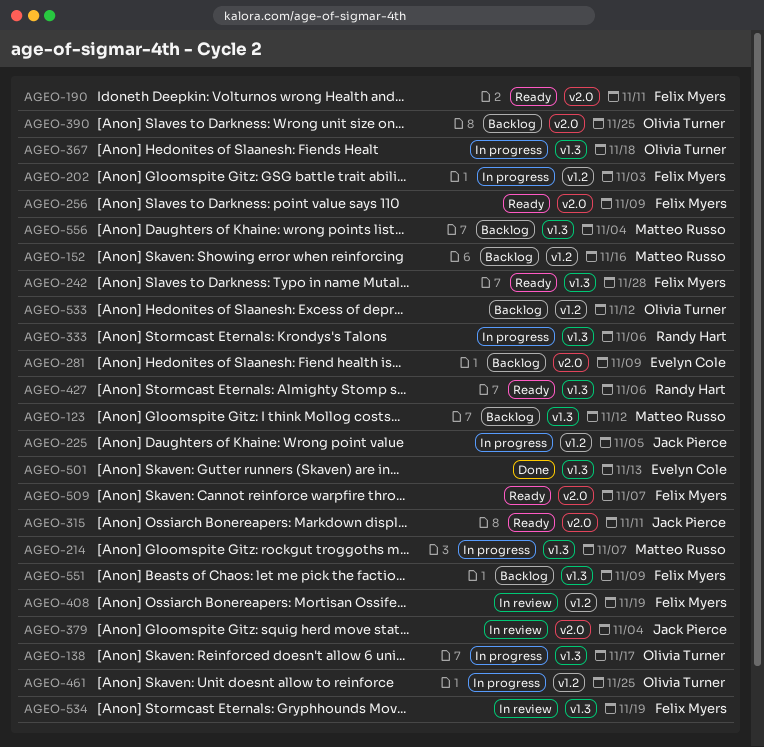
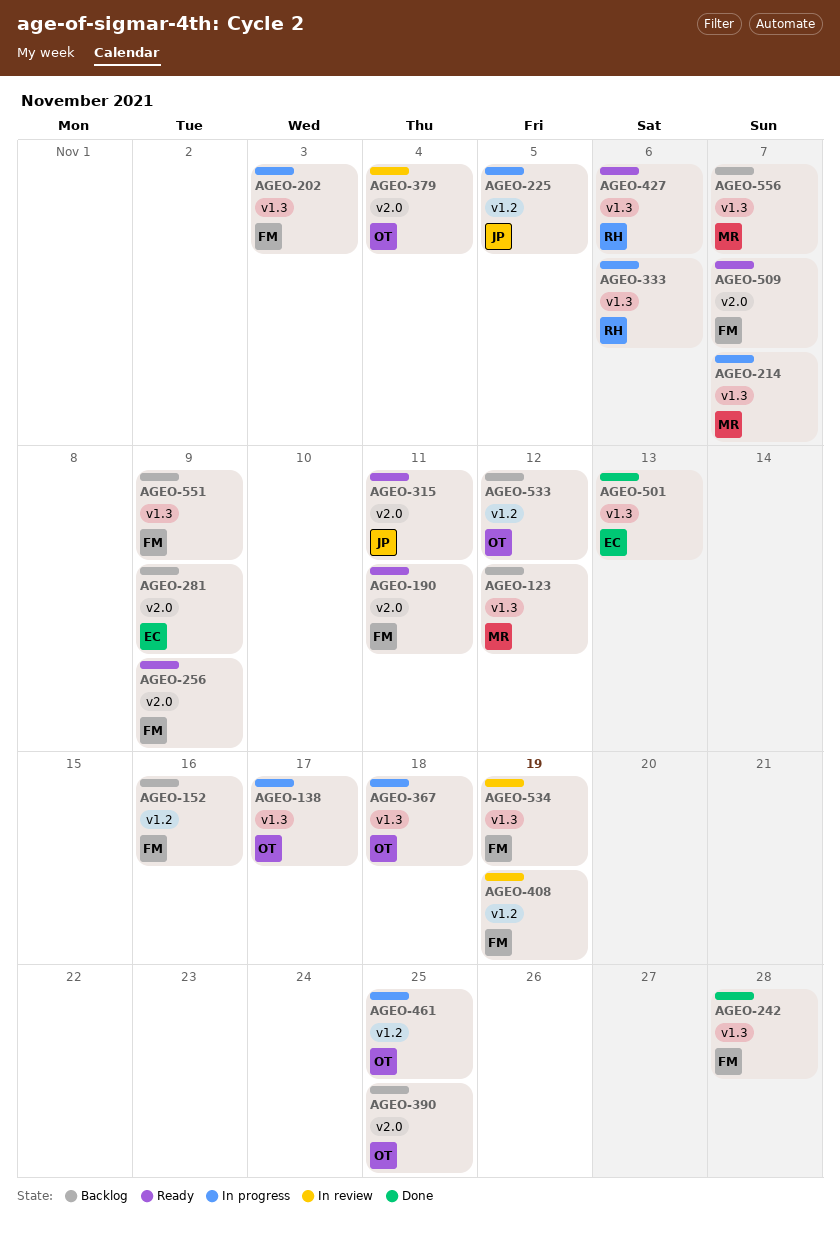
AGEO-152, owner: Matteo Russo -> Felix Myers
AGEO-202, label: v1.2 -> v1.3
AGEO-242, status: Ready -> Done
AGEO-379, owner: Jack Pierce -> Olivia Turner
AGEO-556, due: Nov 4 -> Nov 7

